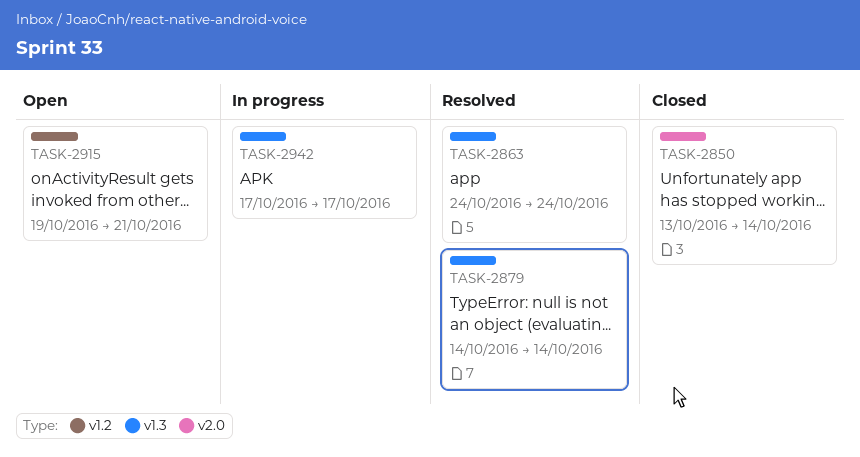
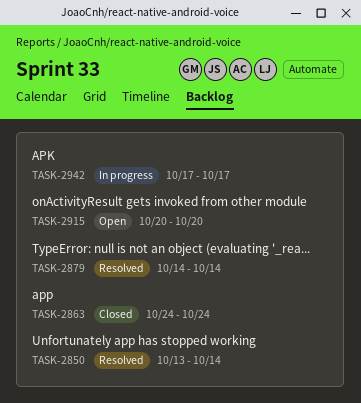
TASK-2850, status: Closed -> Resolved
TASK-2863, status: Resolved -> Closed
TASK-2915, start: Oct 19 -> Oct 20
TASK-2915, due: Oct 21 -> Oct 20

